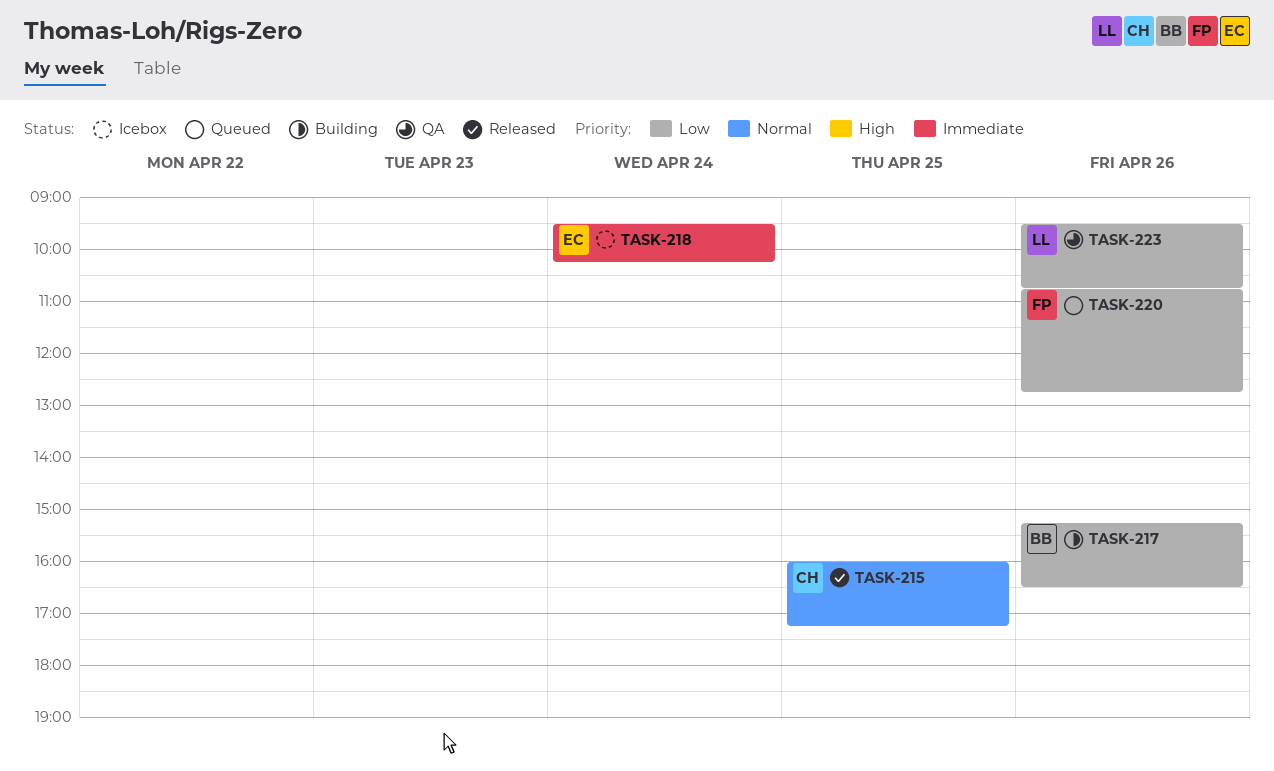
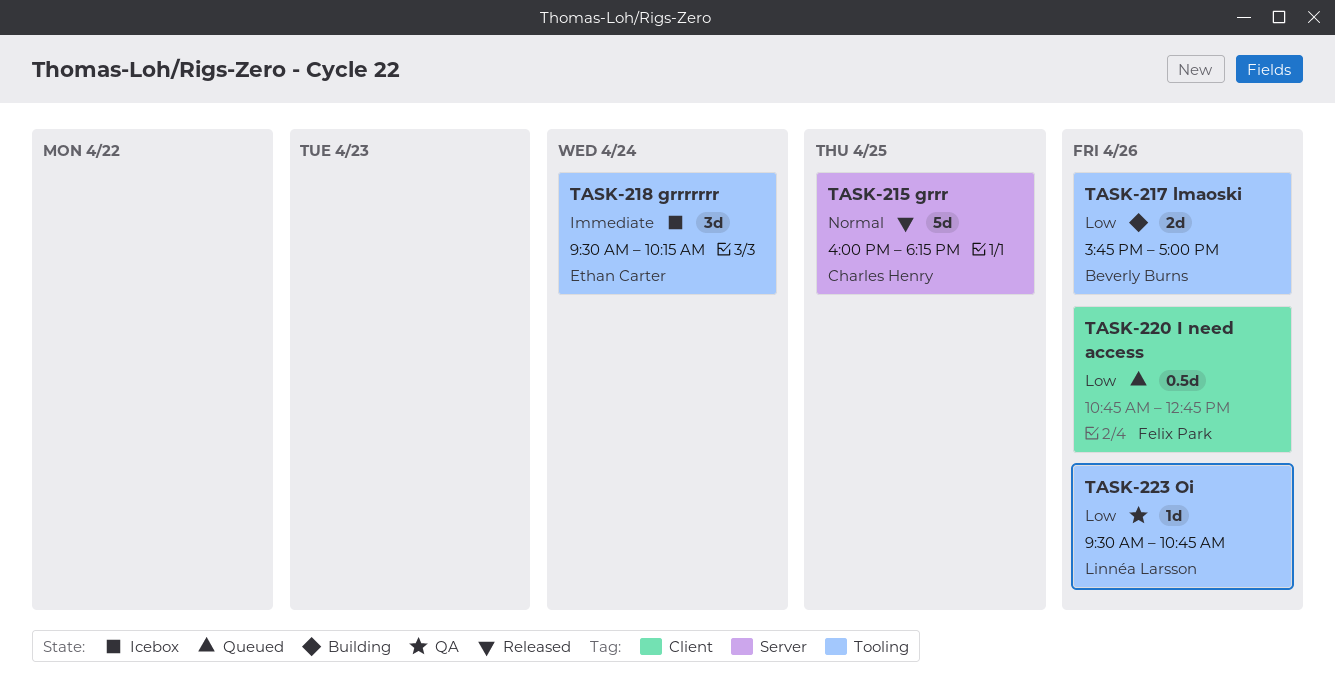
TASK-215, ends: 17:15 -> 18:15
TASK-217, begins: 15:15 -> 15:45
TASK-217, ends: 16:30 -> 17:00

